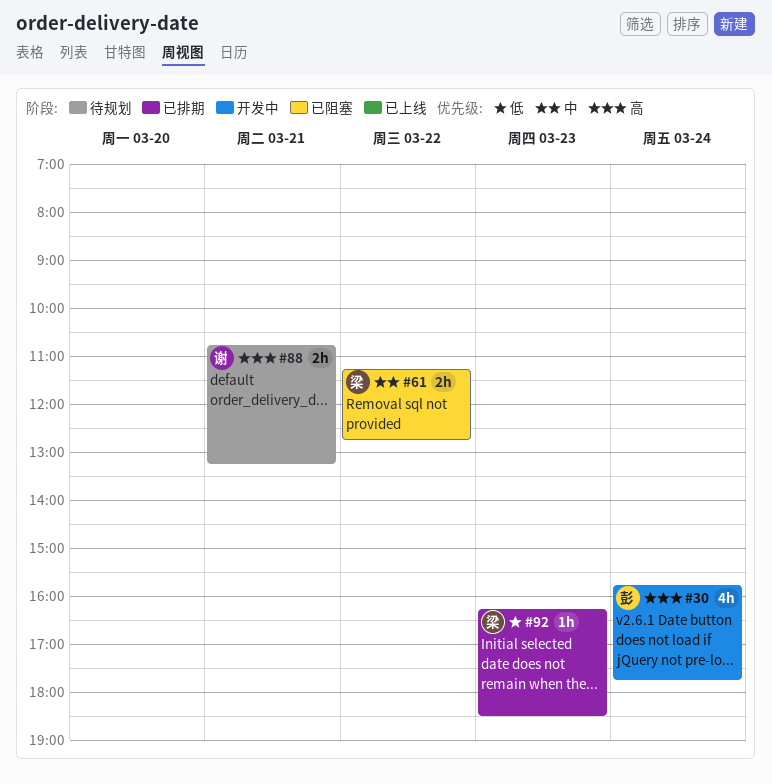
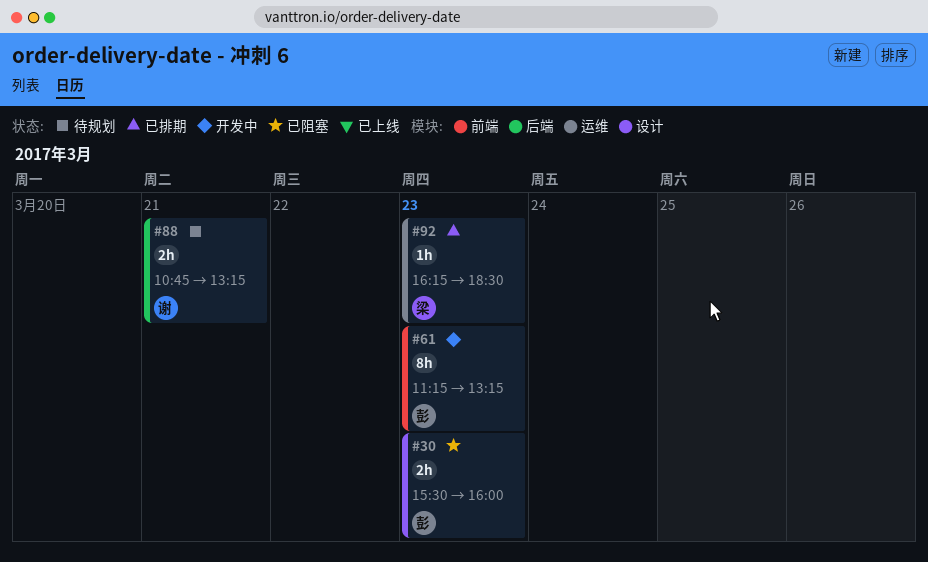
#30, status: 开发中 -> 已阻塞
#30, estimate: 4h -> 2h
#30, day: Mar 24 -> Mar 23
#30, begins: 15:45 -> 15:30
#30, ends: 17:45 -> 16:00
#61, status: 已阻塞 -> 开发中
#61, owner: 梁 -> 彭
#61, estimate: 2h -> 8h
#61, day: Mar 22 -> Mar 23
#61, ends: 12:45 -> 13:15

